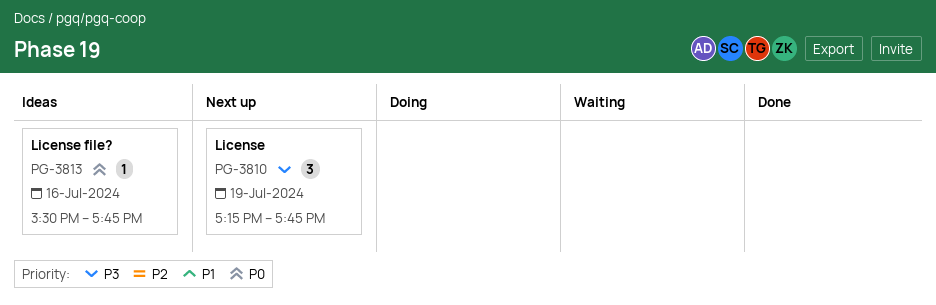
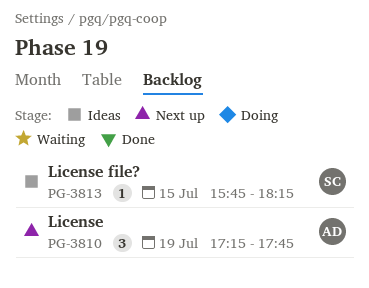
PG-3813, day: Jul 16 -> Jul 15
PG-3813, begins: 15:30 -> 15:45
PG-3813, ends: 17:45 -> 18:15

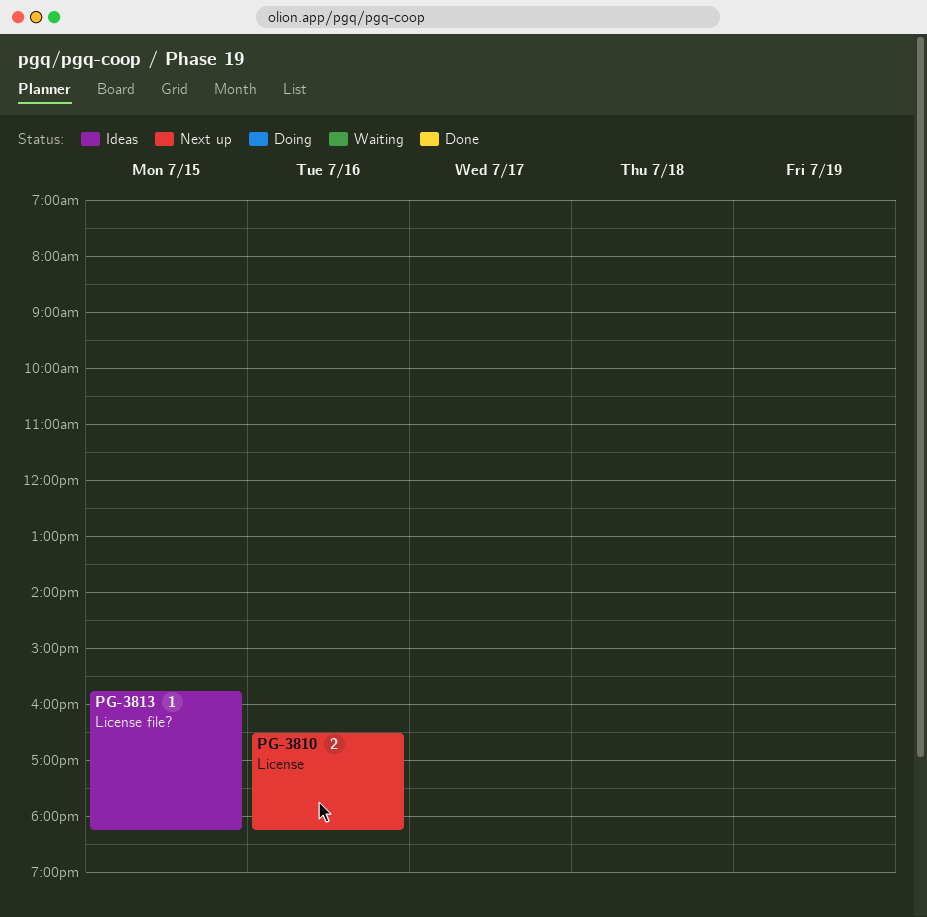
PG-3810, estimate: 3 -> 2
PG-3810, day: Jul 19 -> Jul 16
PG-3810, begins: 17:15 -> 16:30
PG-3810, ends: 17:45 -> 18:15

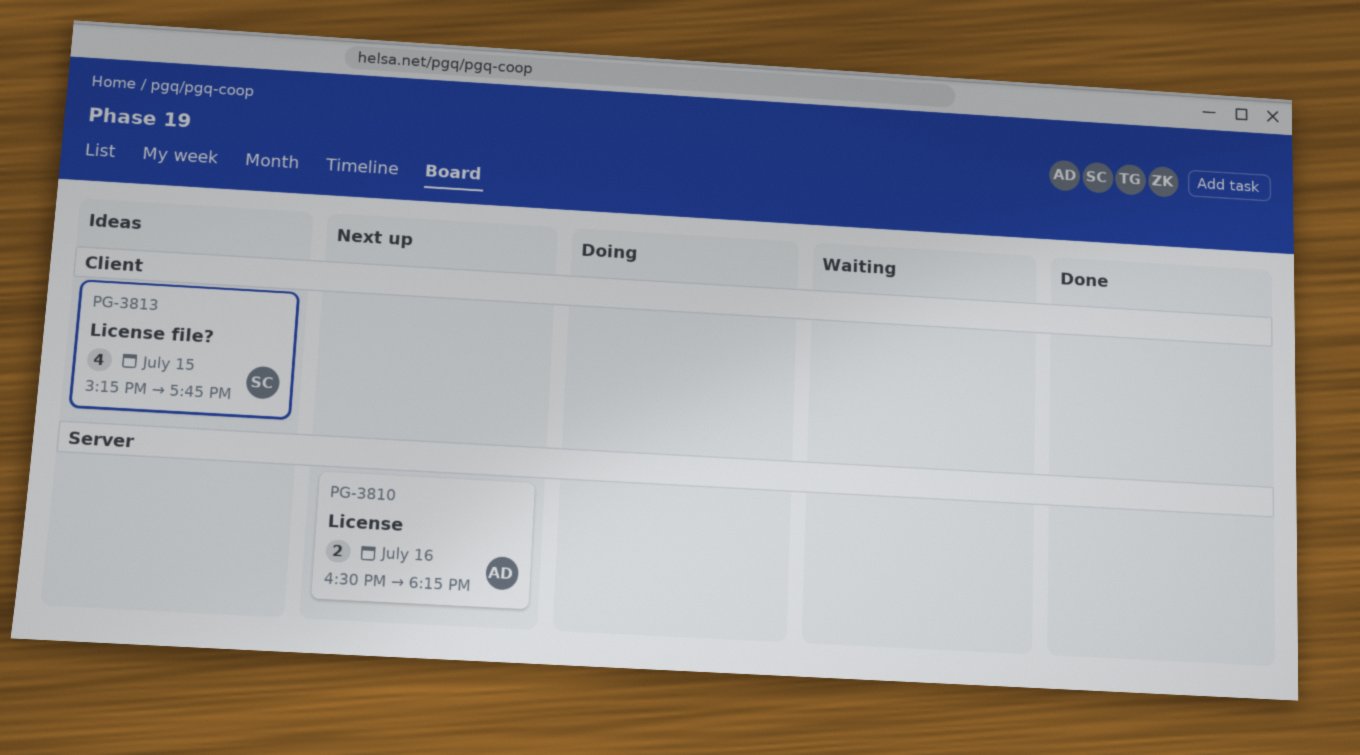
PG-3813, estimate: 1 -> 4
PG-3813, begins: 15:45 -> 15:15
PG-3813, ends: 18:15 -> 17:45

